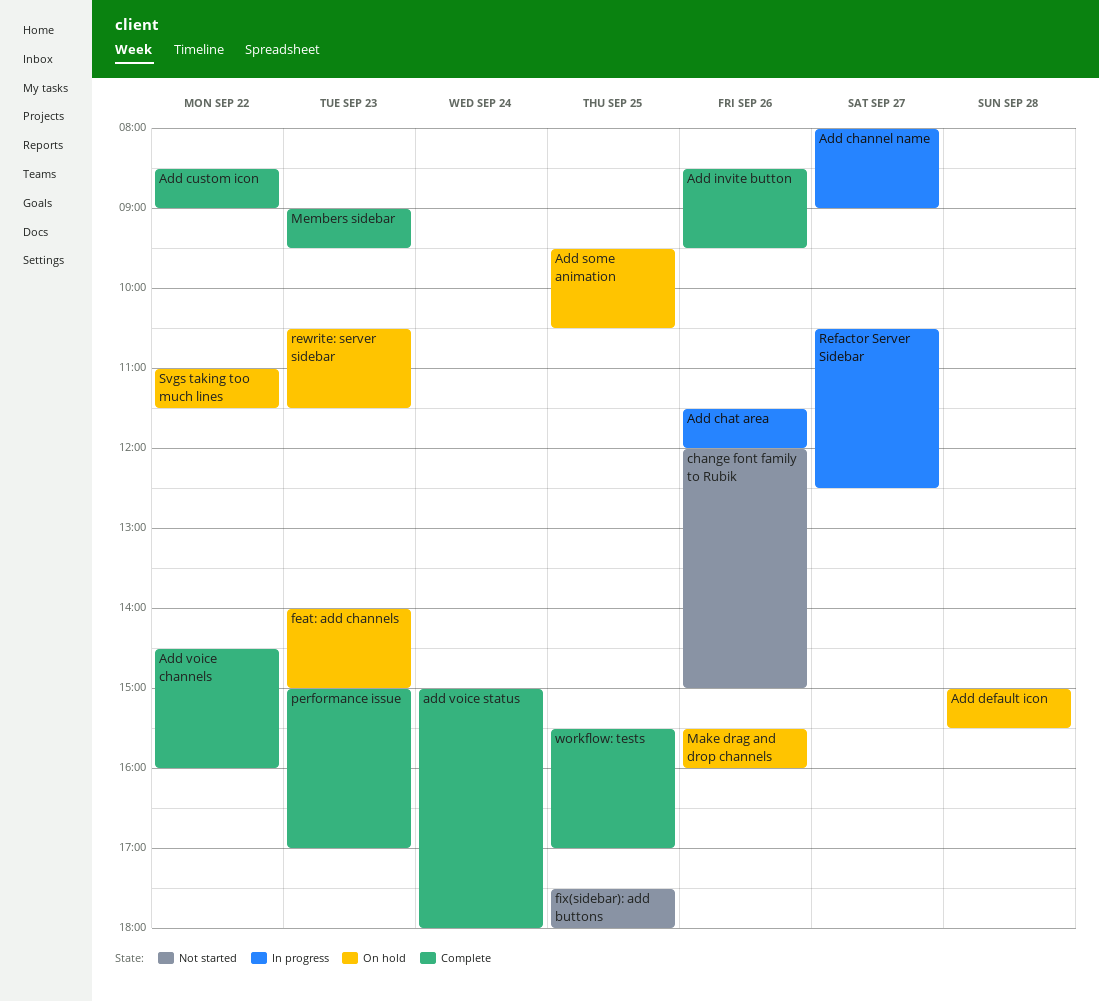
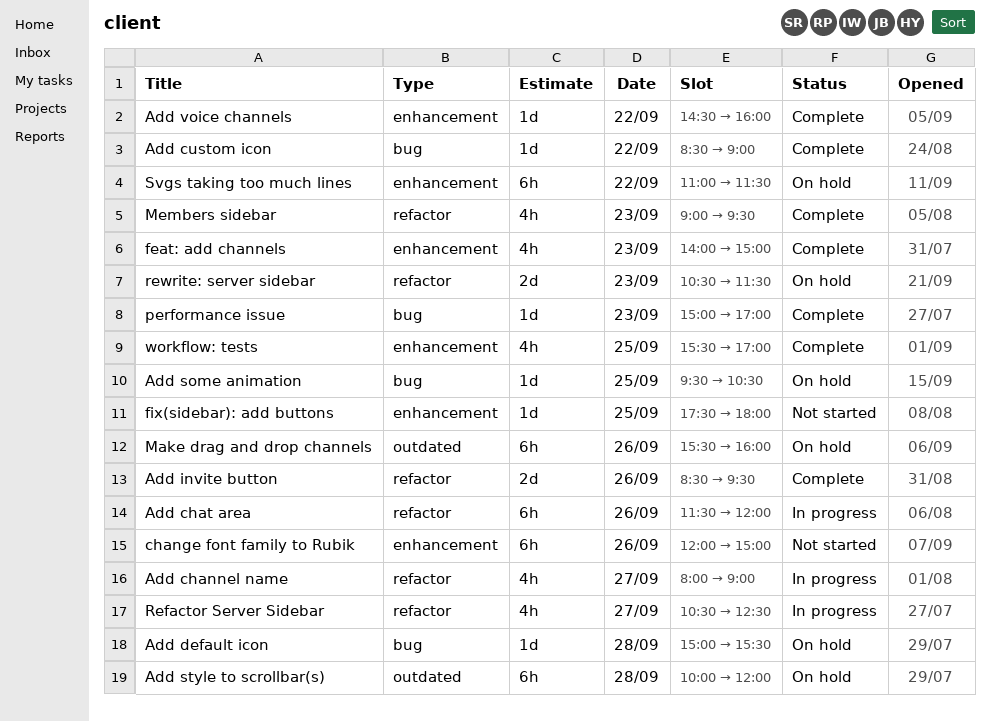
Add style to scrollbar(s): none -> present
add voice status: present -> none
feat: add channels, status: On hold -> Complete

